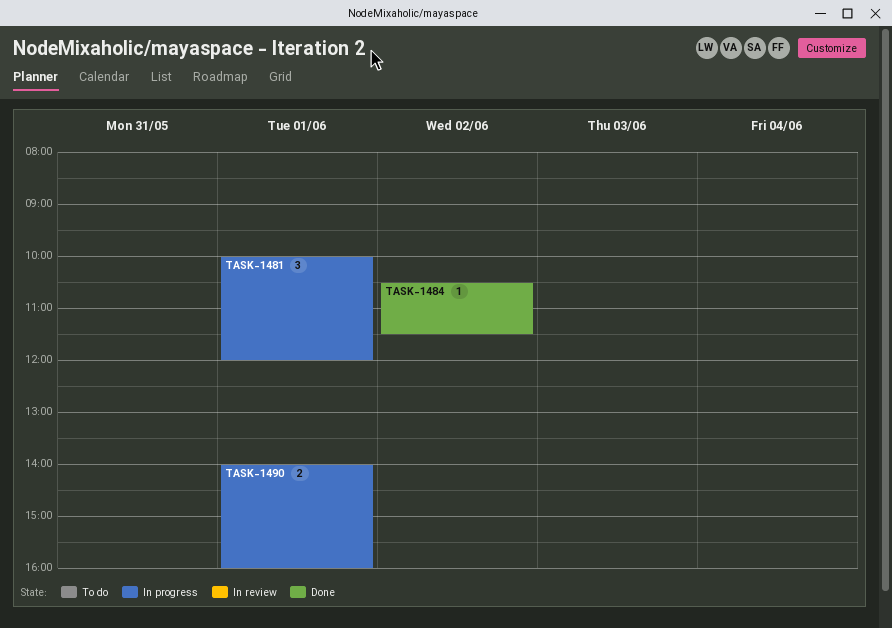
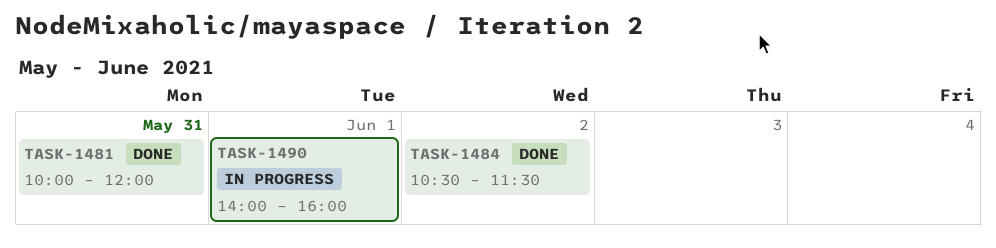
TASK-1481, status: In progress -> Done
TASK-1481, day: Jun 1 -> May 31

